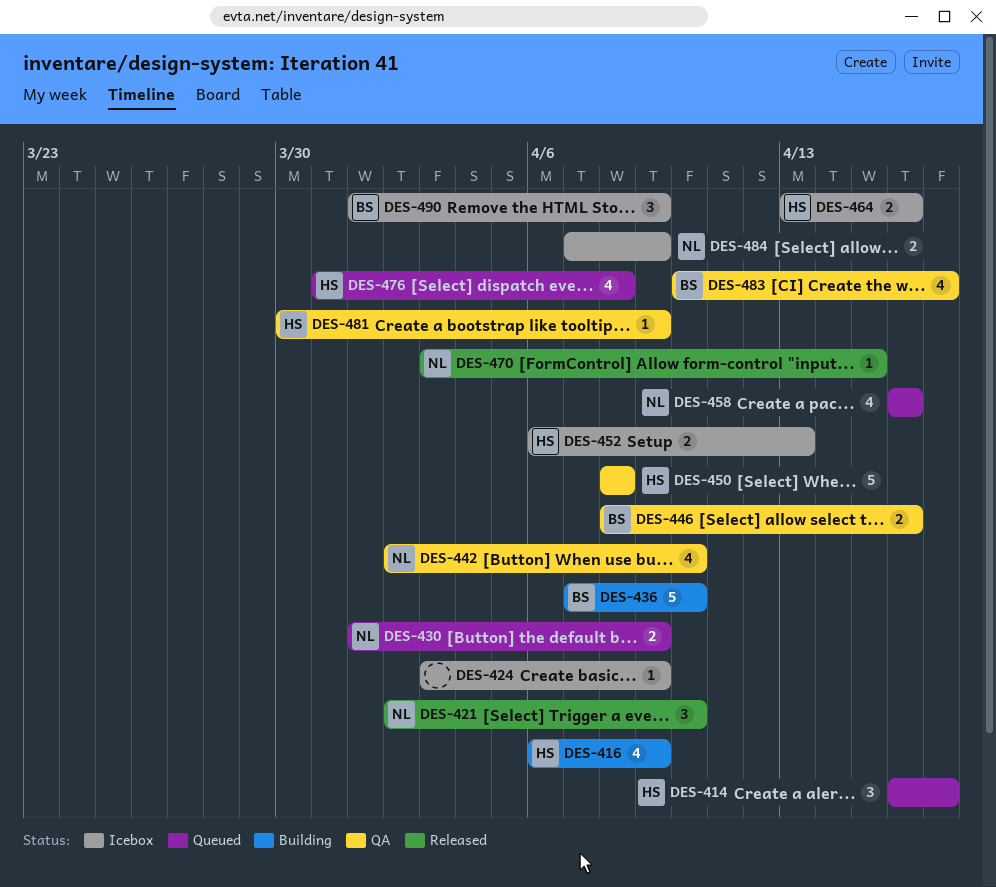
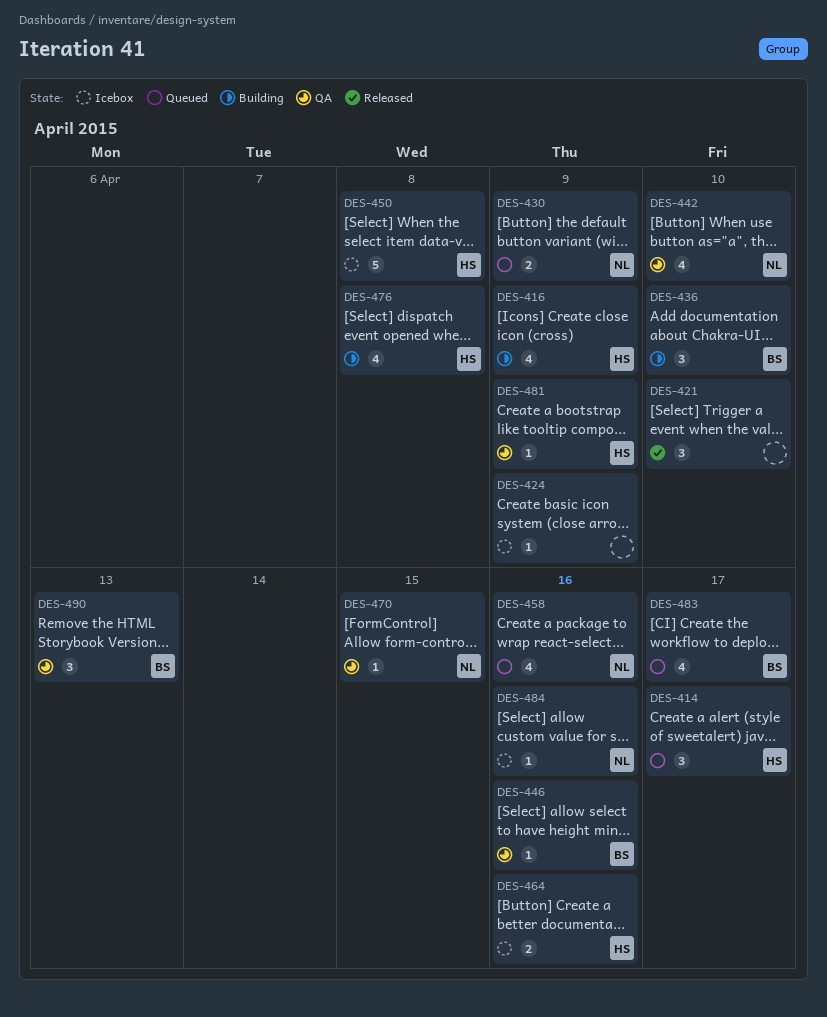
DES-421, owner: NL -> none
DES-436, estimate: 5 -> 3
DES-446, estimate: 2 -> 1
DES-450, status: QA -> Icebox
DES-452: present -> none
DES-470, status: Released -> QA
DES-476, status: Queued -> Building
DES-483, status: QA -> Queued
DES-484, estimate: 2 -> 1
DES-484, due: Apr 9 -> Apr 16
DES-490, status: Icebox -> QA
DES-490, due: Apr 9 -> Apr 13

